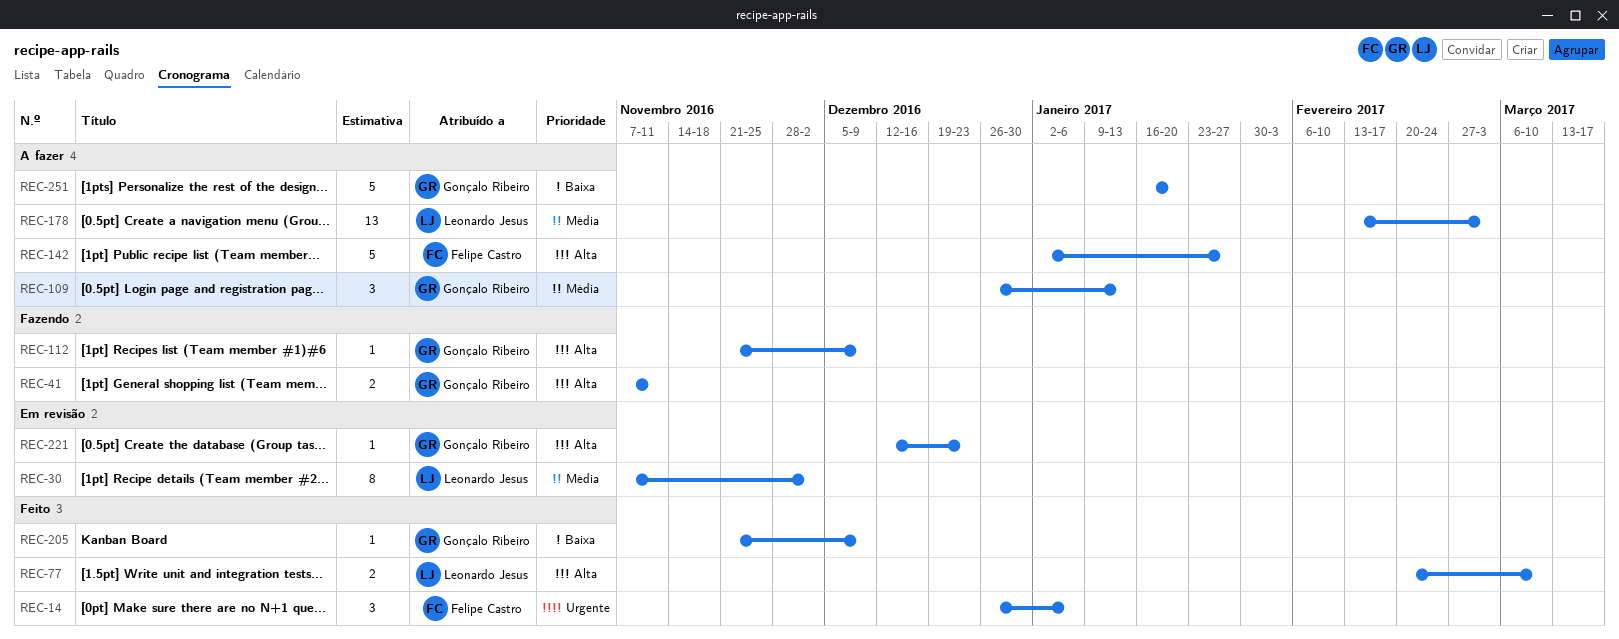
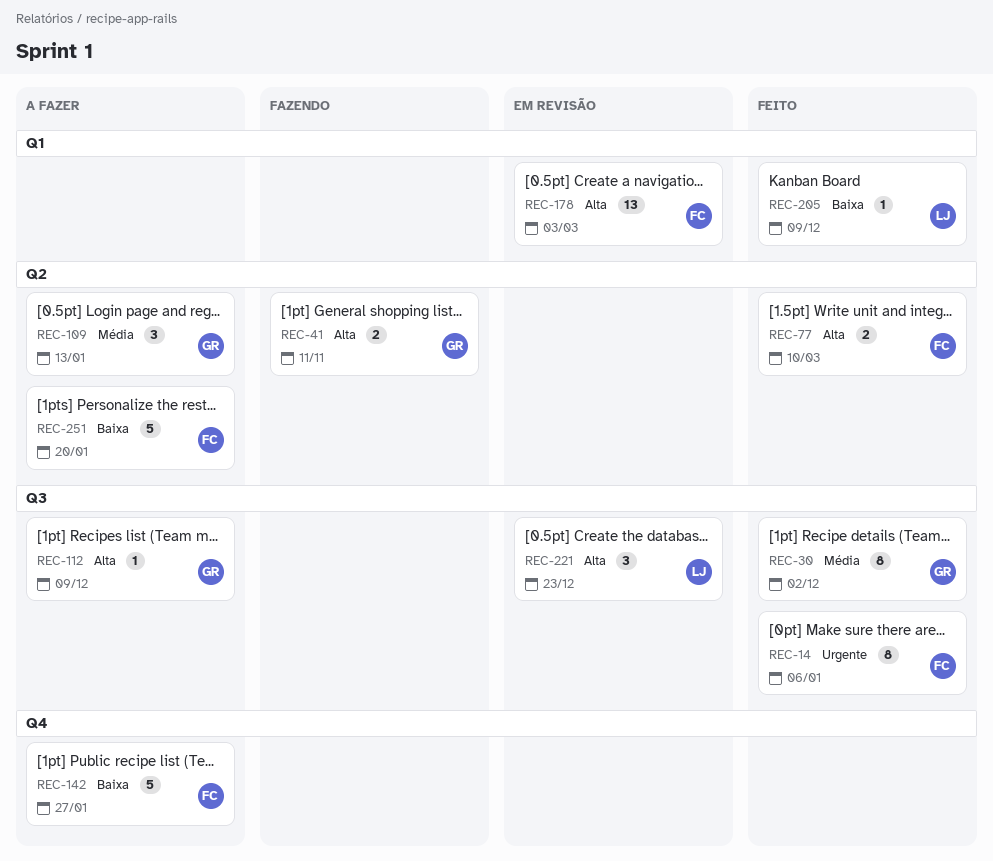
REC-14, estimate: 3 -> 8
REC-30, status: Em revisão -> Feito
REC-30, owner: Leonardo Jesus -> Gonçalo Ribeiro
REC-77, owner: Leonardo Jesus -> Felipe Castro
REC-112, status: Fazendo -> A fazer
REC-142, priority: Alta -> Baixa
REC-178, status: A fazer -> Em revisão
REC-178, owner: Leonardo Jesus -> Felipe Castro
REC-178, priority: Média -> Alta
REC-205, owner: Gonçalo Ribeiro -> Leonardo Jesus
REC-221, owner: Gonçalo Ribeiro -> Leonardo Jesus
REC-221, estimate: 1 -> 3
REC-251, owner: Gonçalo Ribeiro -> Felipe Castro

